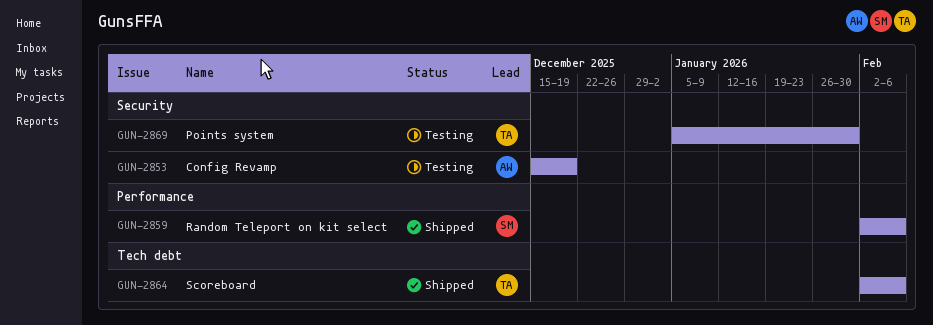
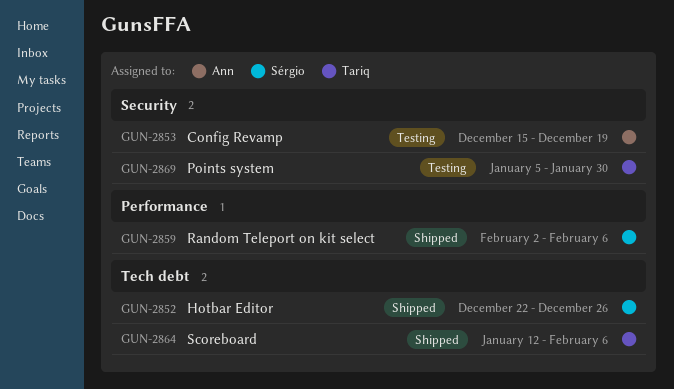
GUN-2852: none -> present
GUN-2864, start: Feb 2 -> Jan 12

